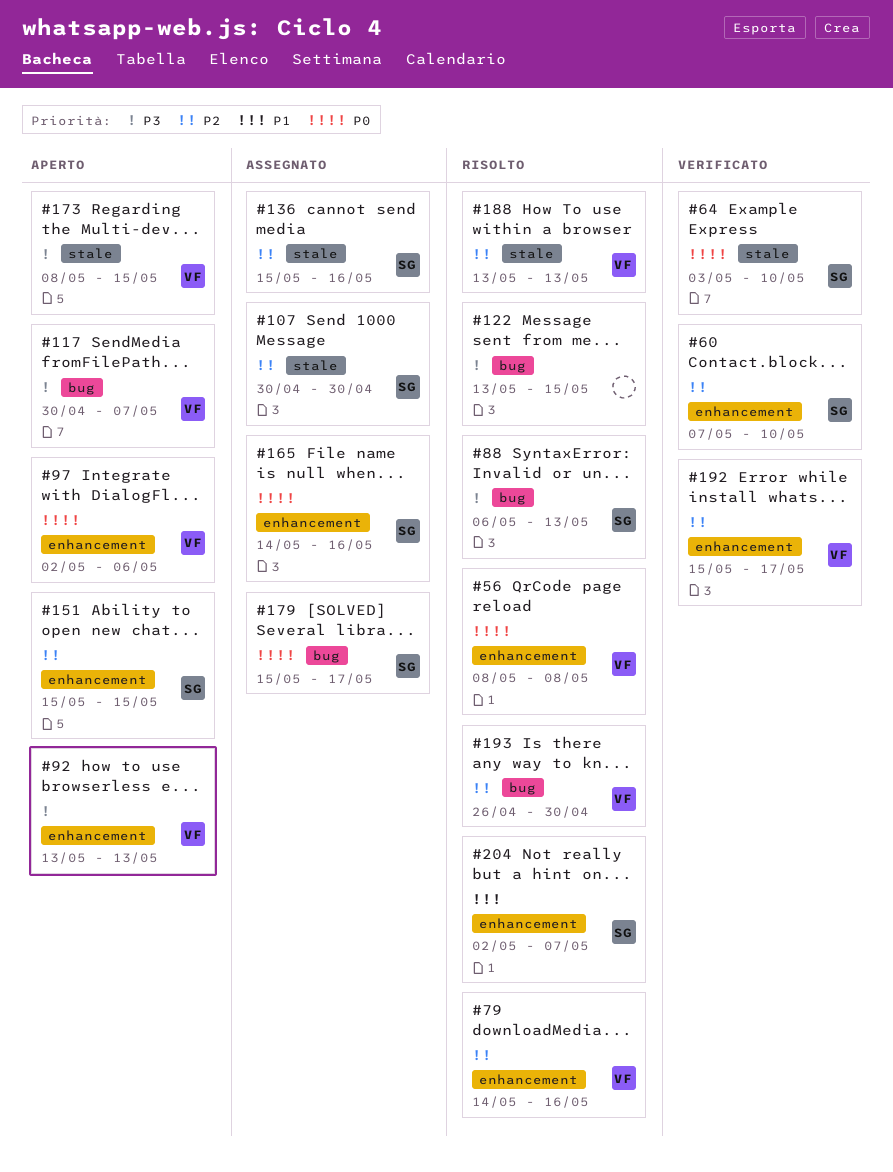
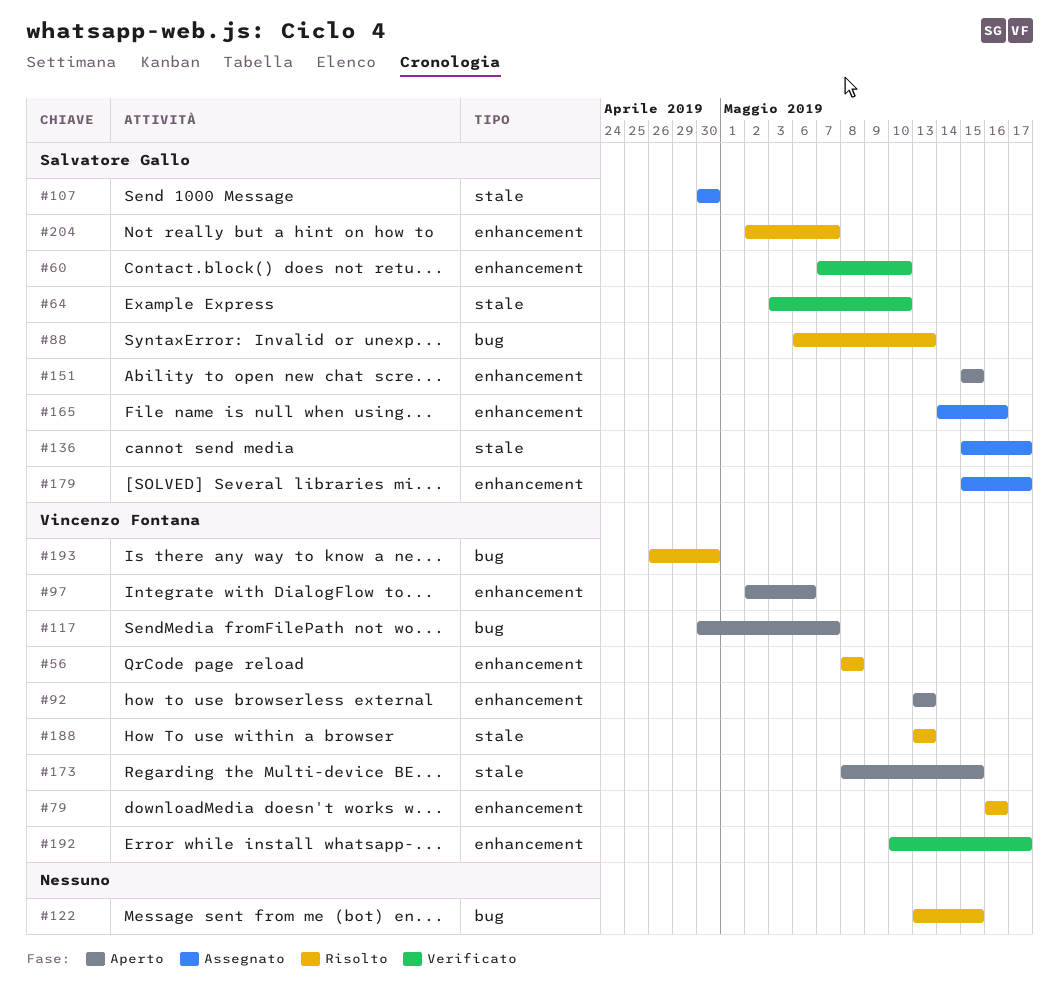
#79, start: May 14 -> May 16
#136, due: May 16 -> May 17
#179, label: bug -> enhancement
#192, start: May 15 -> May 10

